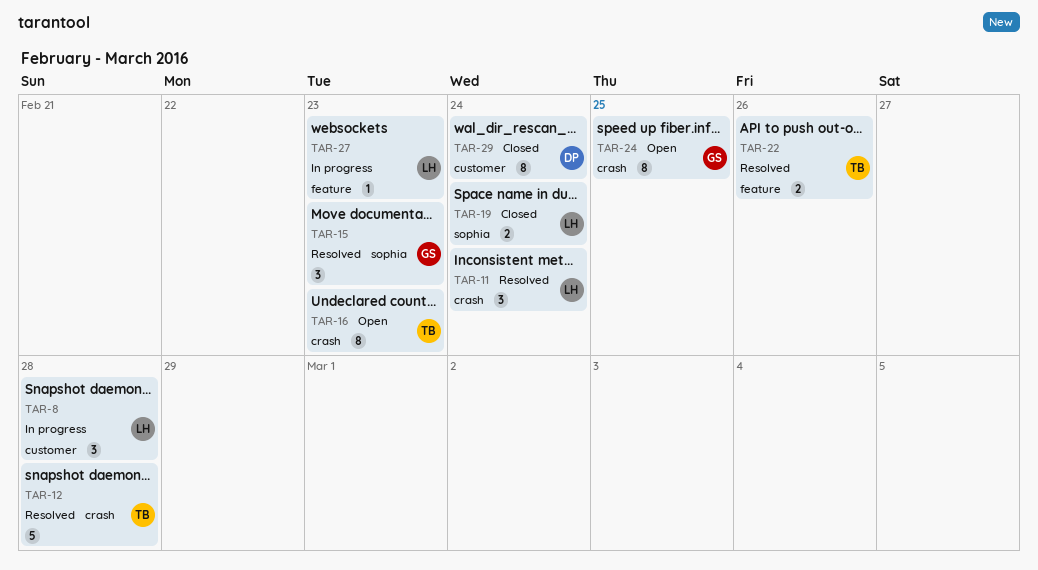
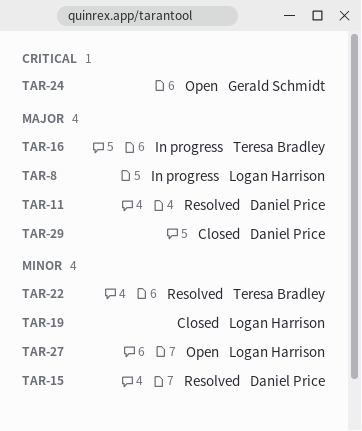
TAR-11, owner: Logan Harrison -> Daniel Price
TAR-12: present -> none
TAR-15, owner: Gerald Schmidt -> Daniel Price
TAR-16, status: Open -> In progress
TAR-27, status: In progress -> Open

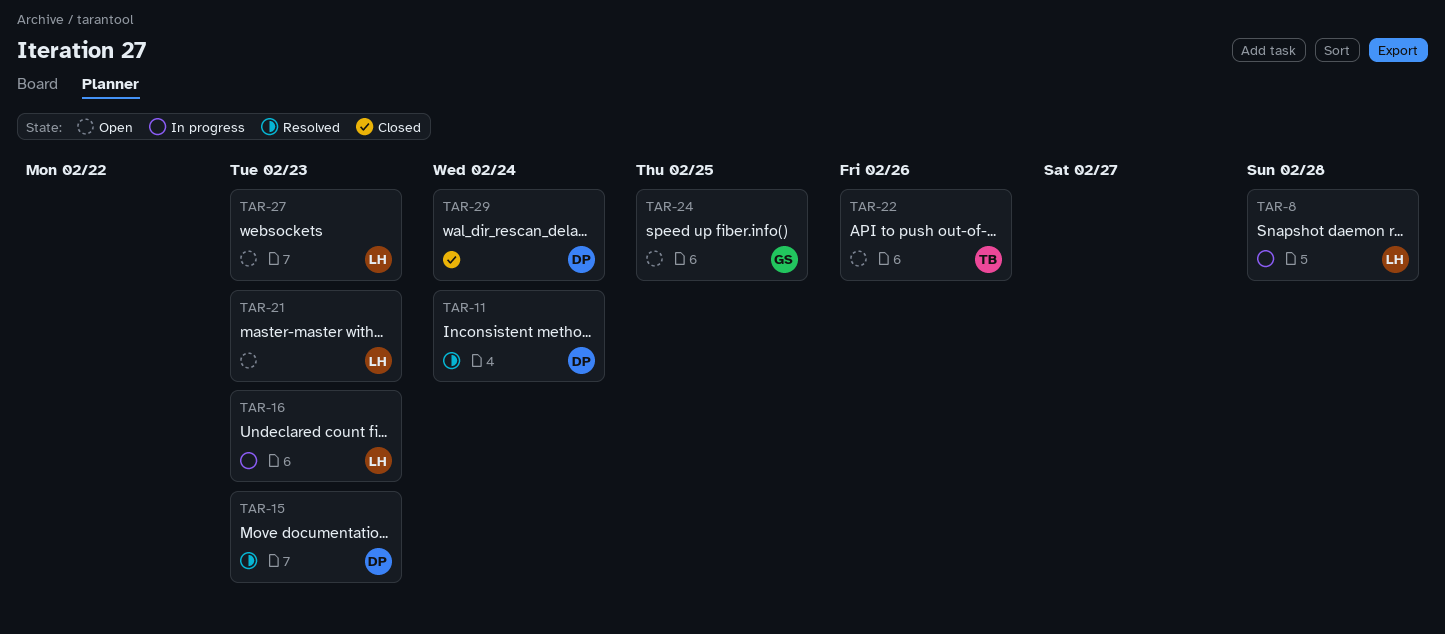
TAR-16, owner: Teresa Bradley -> Logan Harrison
TAR-19: present -> none
TAR-21: none -> present
TAR-22, status: Resolved -> Open

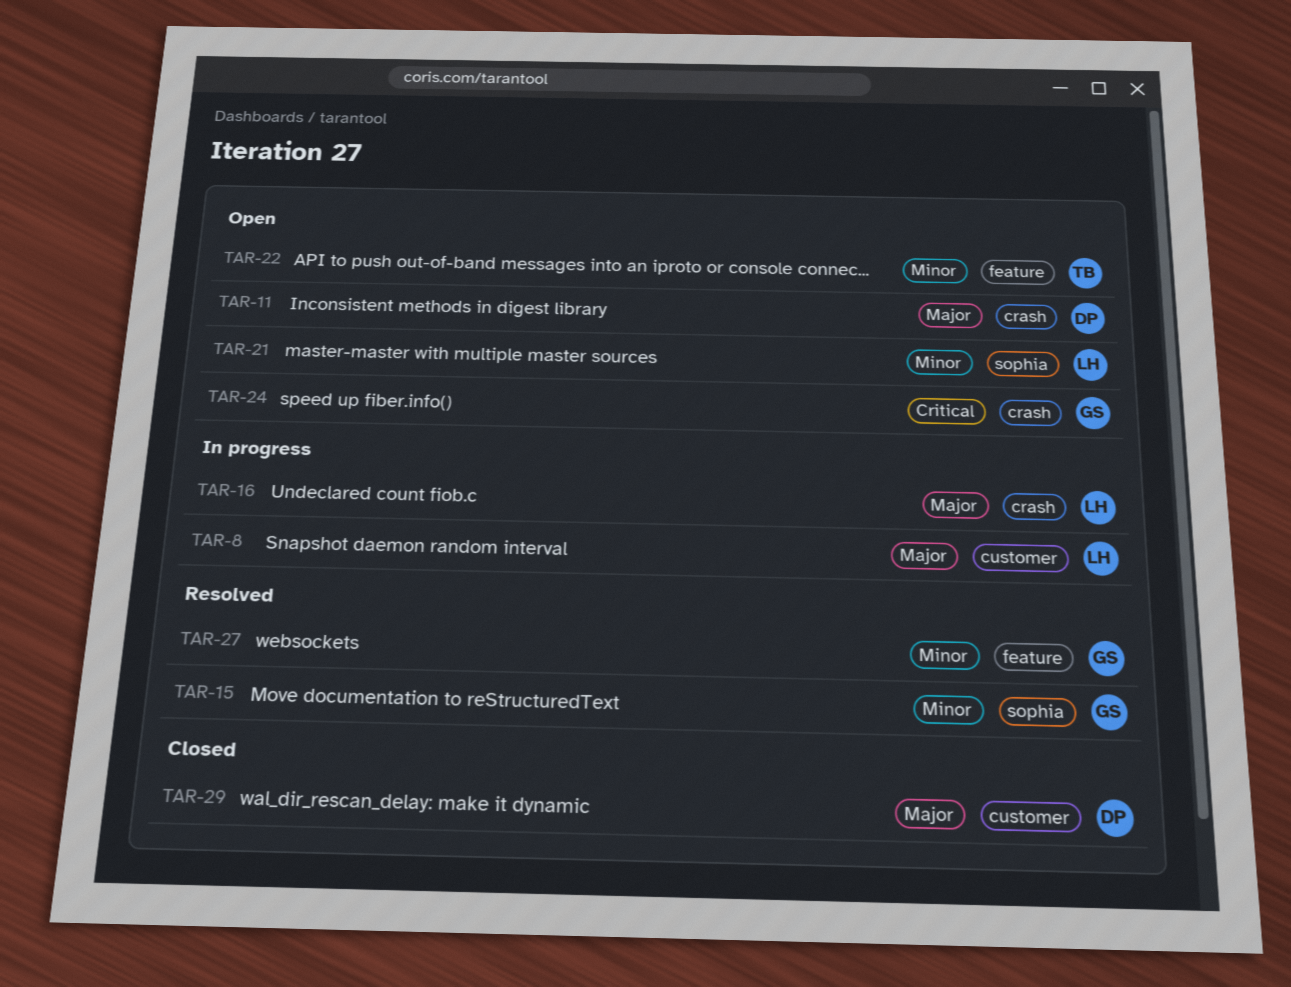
TAR-11, status: Resolved -> Open
TAR-15, owner: DP -> GS
TAR-27, status: Open -> Resolved
TAR-27, owner: LH -> GS

